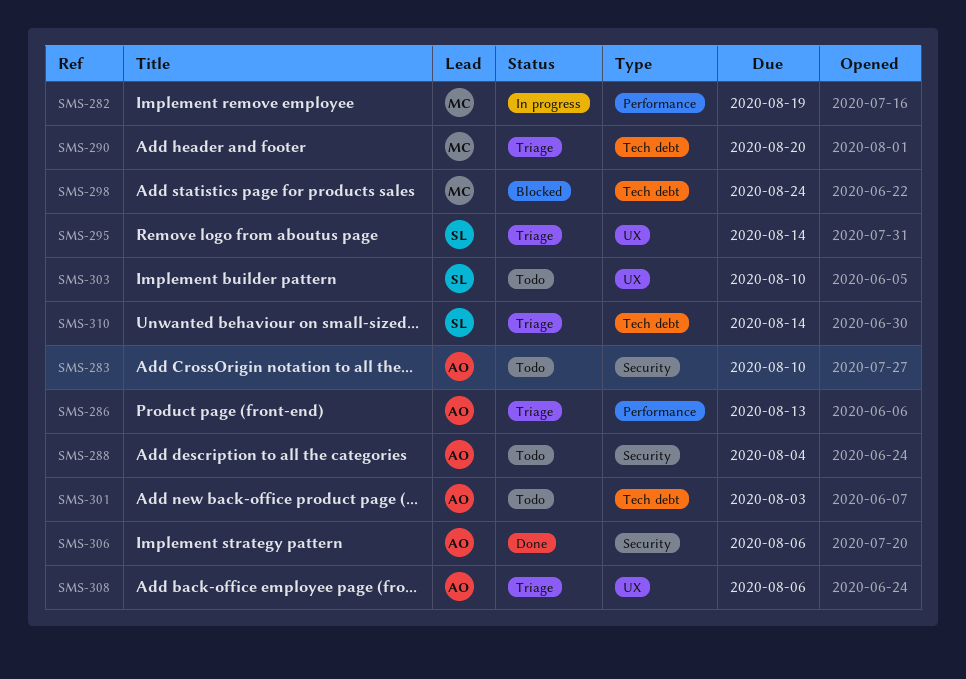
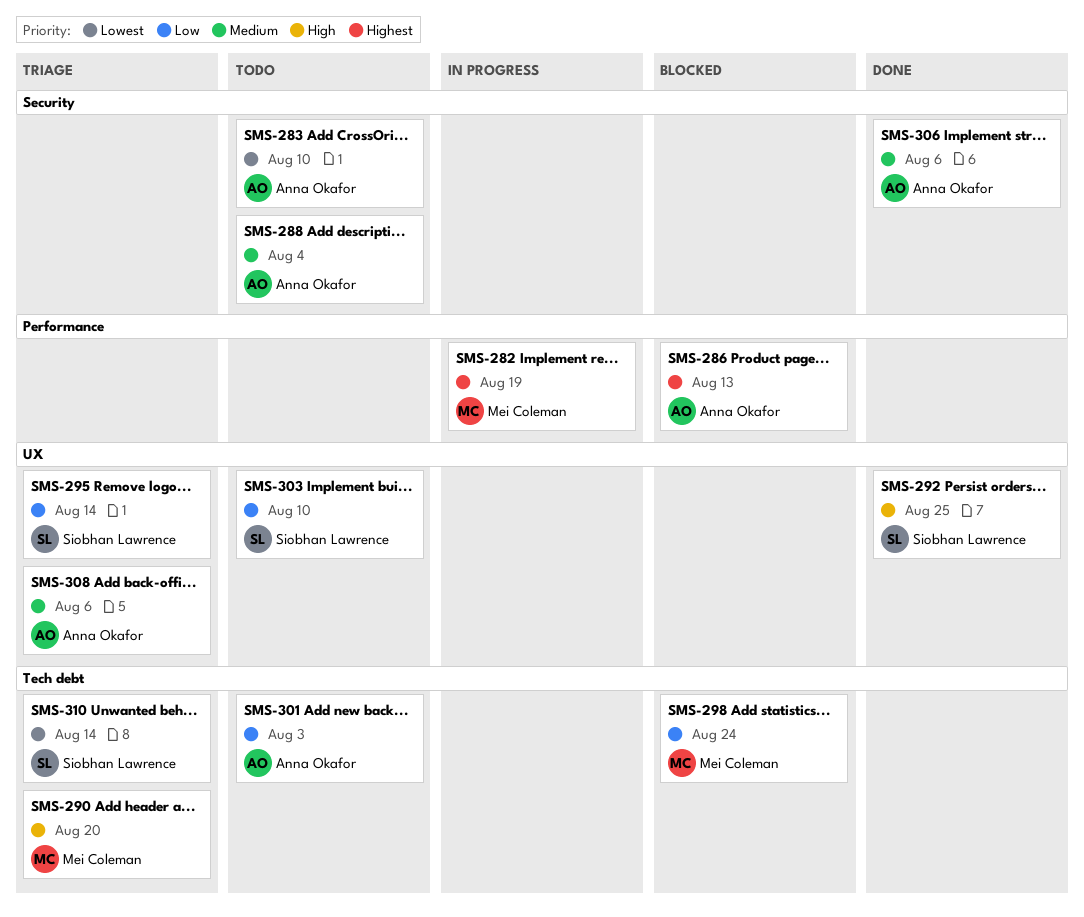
SMS-286, status: Triage -> Blocked
SMS-292: none -> present

